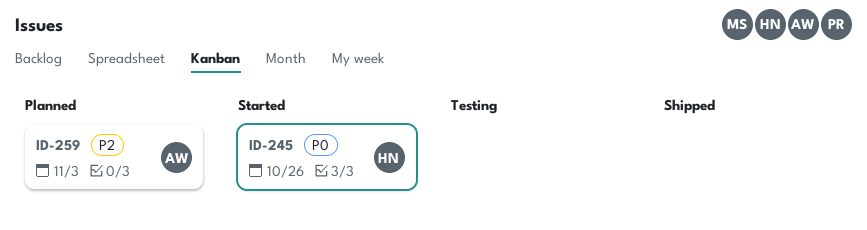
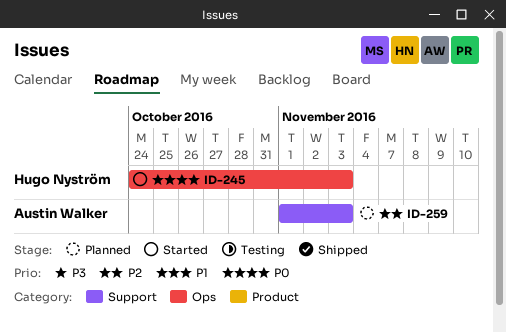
ID-245, due: Oct 26 -> Nov 3

